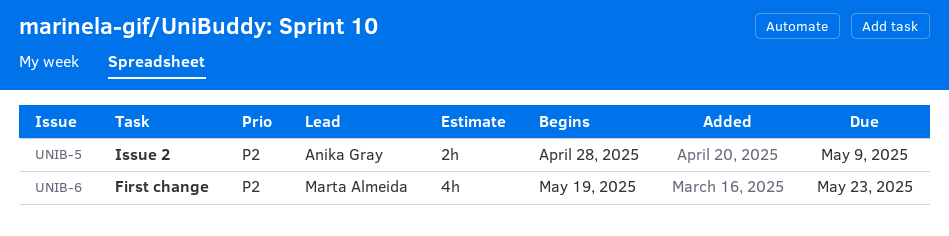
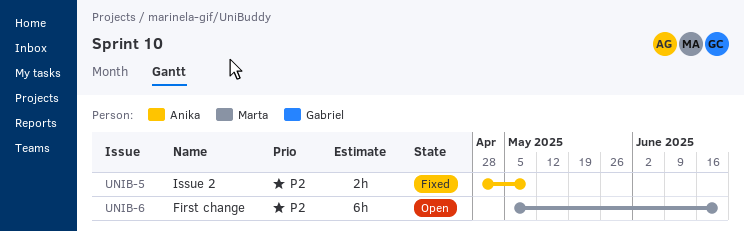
UNIB-6, estimate: 4h -> 6h
UNIB-6, start: May 19 -> May 5
UNIB-6, due: May 23 -> Jun 20

